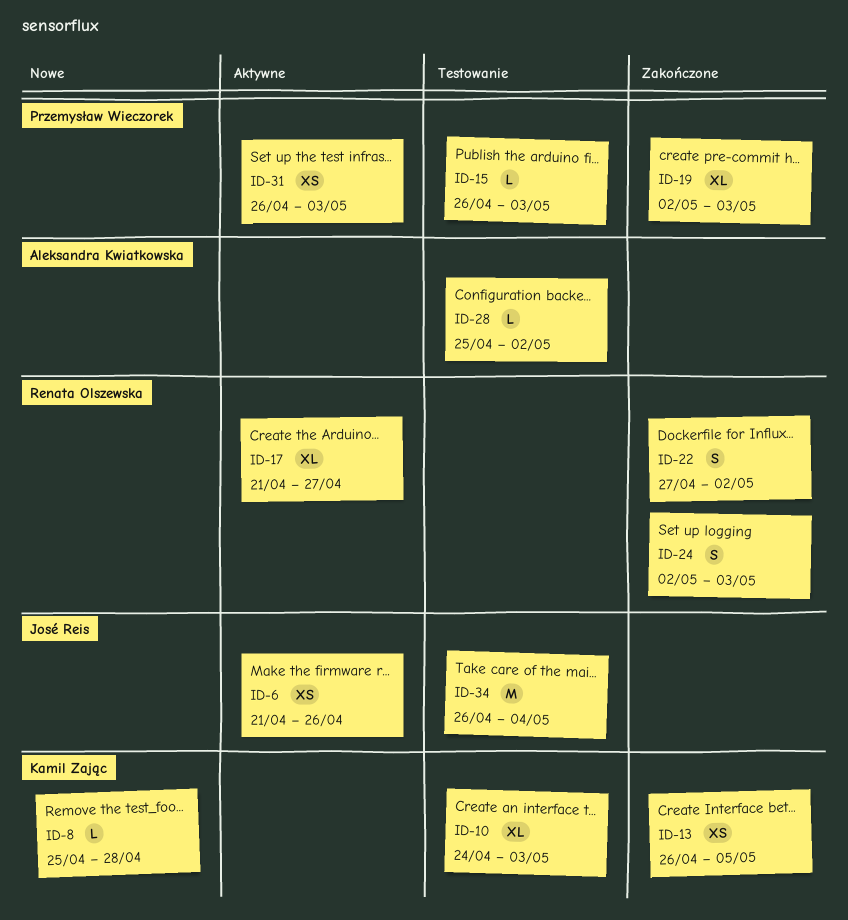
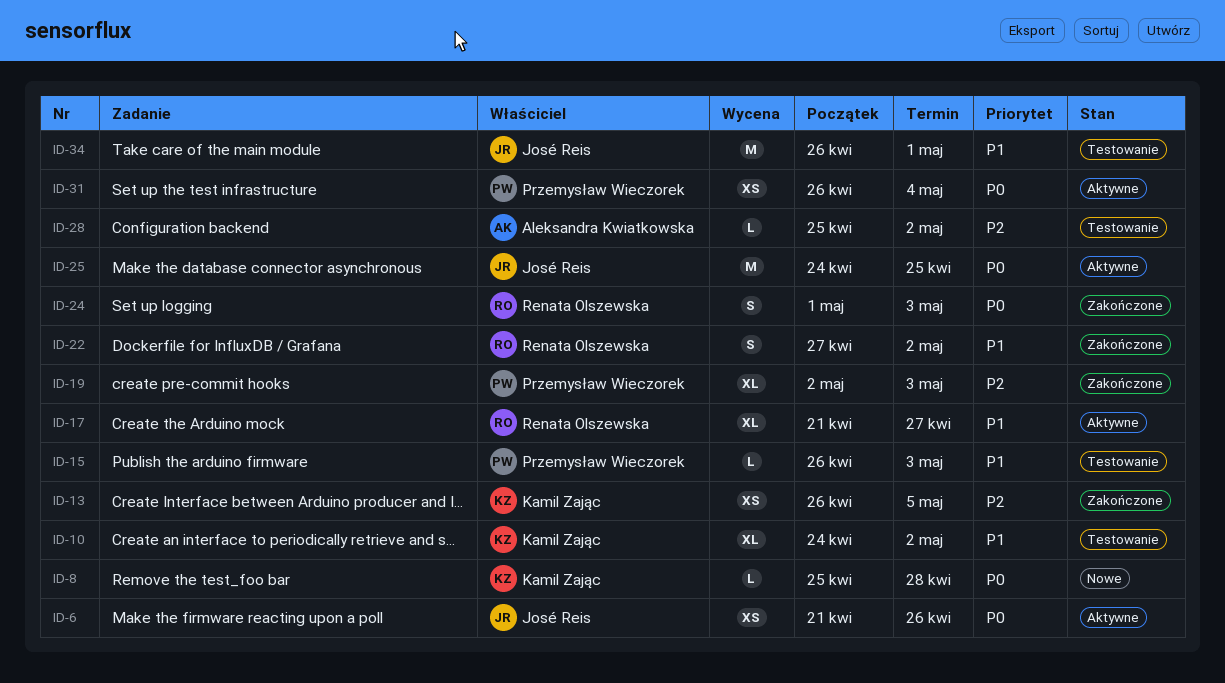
ID-10, due: May 3 -> May 2
ID-24, start: May 2 -> May 1
ID-25: none -> present
ID-31, due: May 3 -> May 4
ID-34, due: May 4 -> May 1

